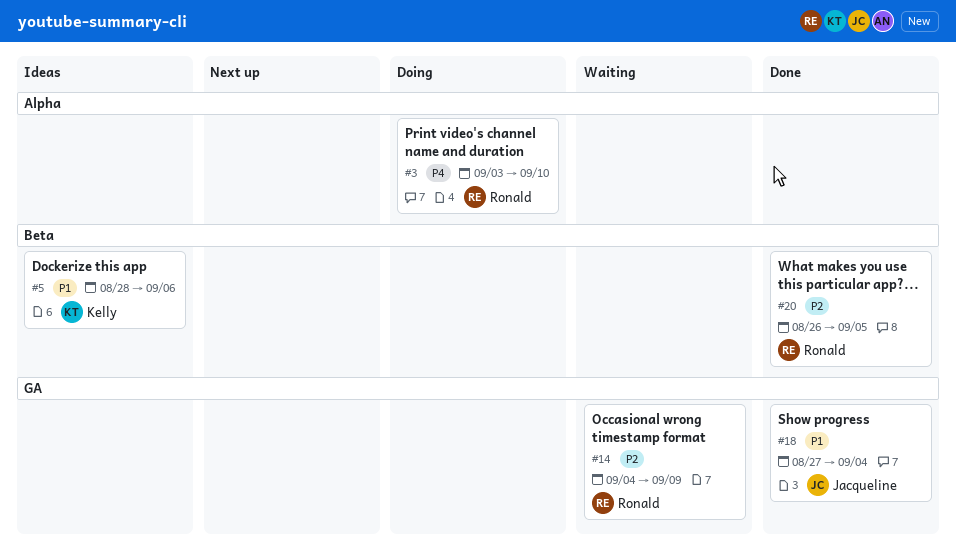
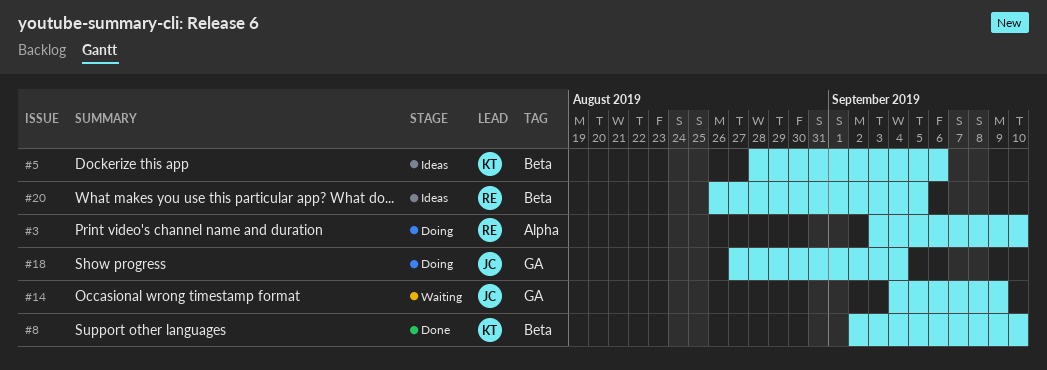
#8: none -> present
#14, owner: Ronald -> Jacqueline
#18, status: Done -> Doing
#20, status: Done -> Ideas

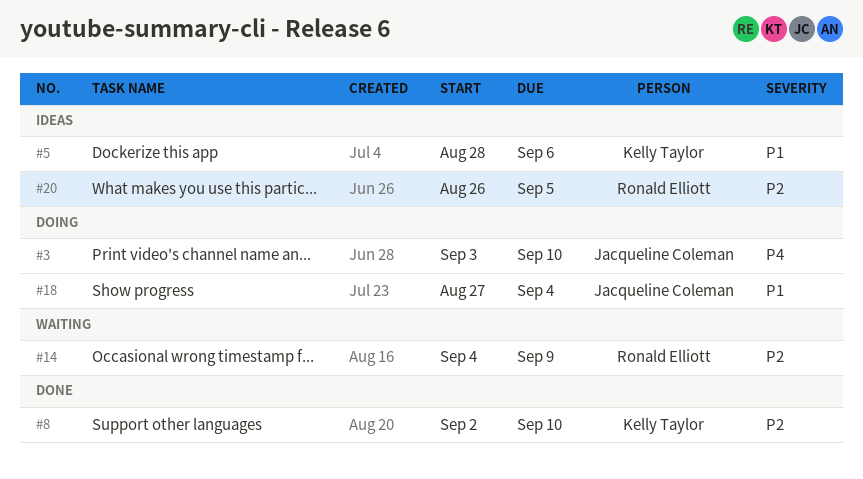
#3, owner: Ronald Elliott -> Jacqueline Coleman
#14, owner: Jacqueline Coleman -> Ronald Elliott

